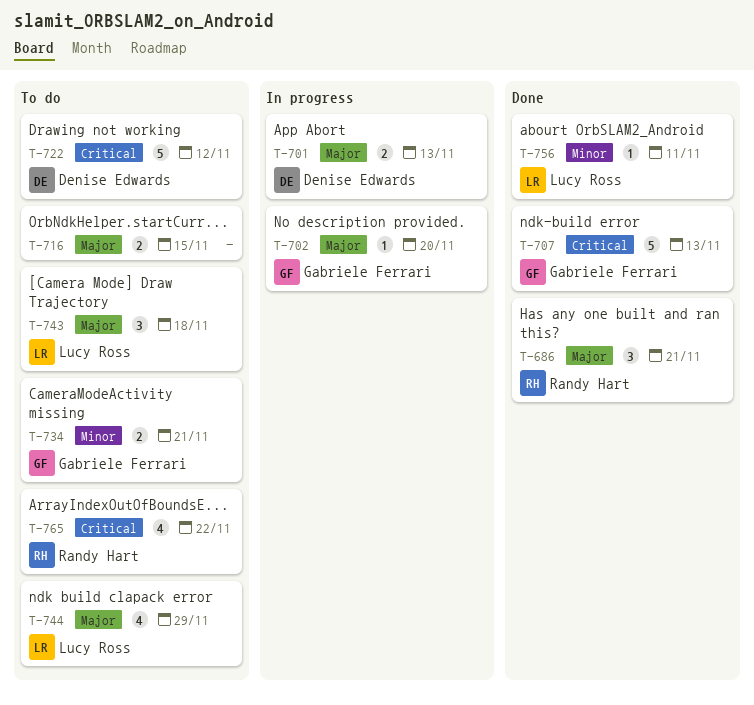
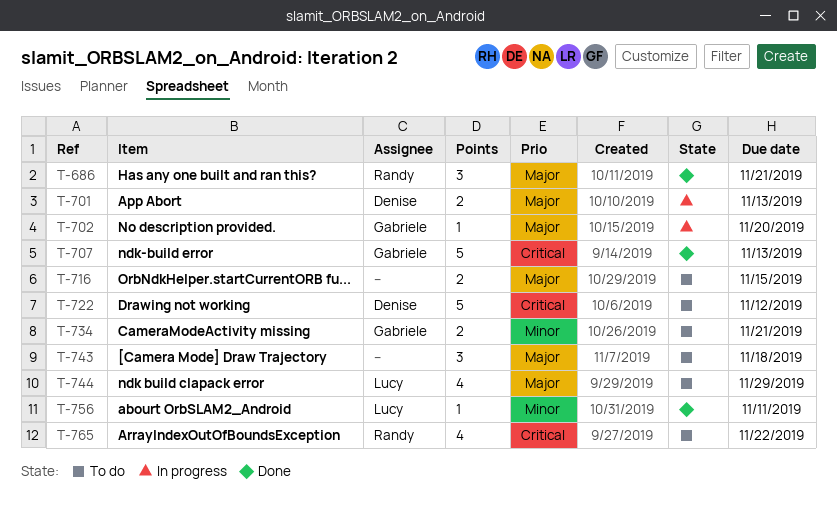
T-743, owner: Lucy Ross -> none

